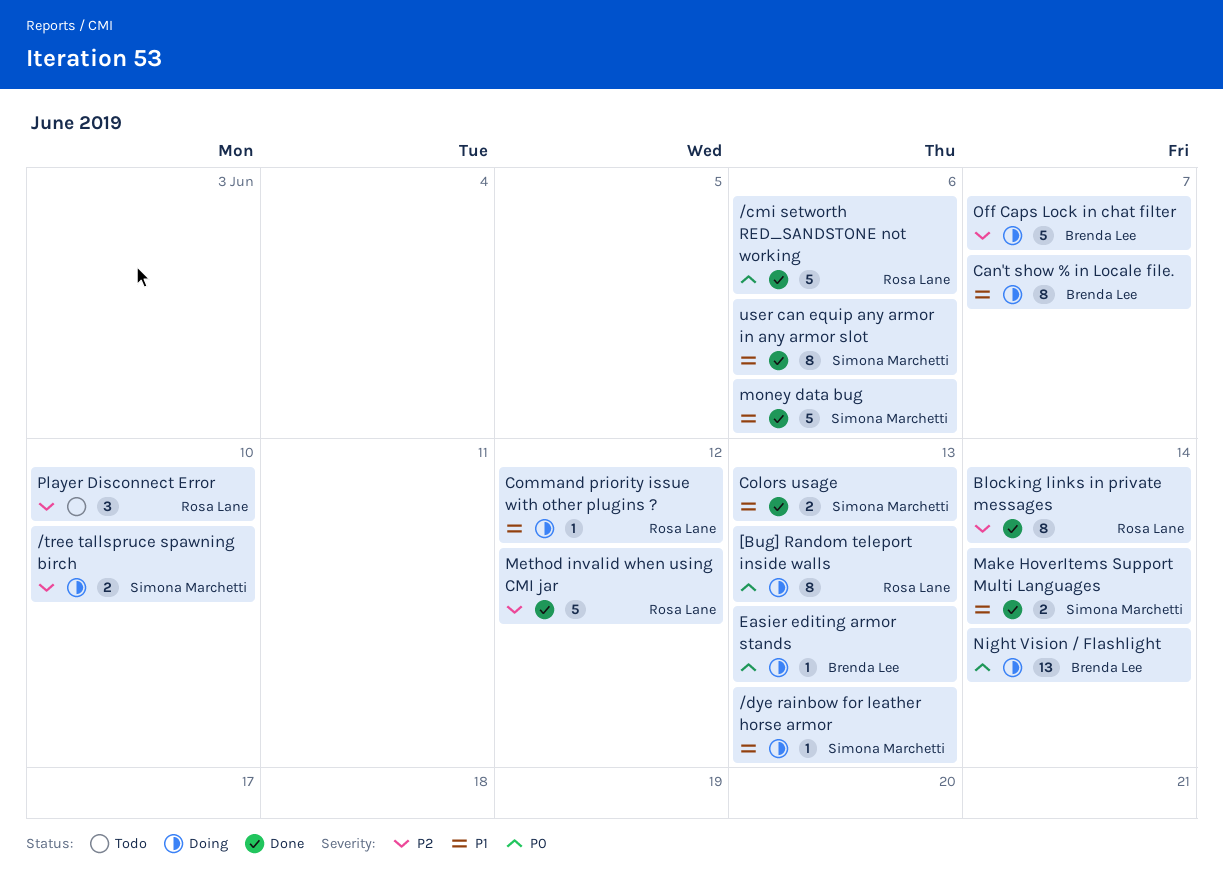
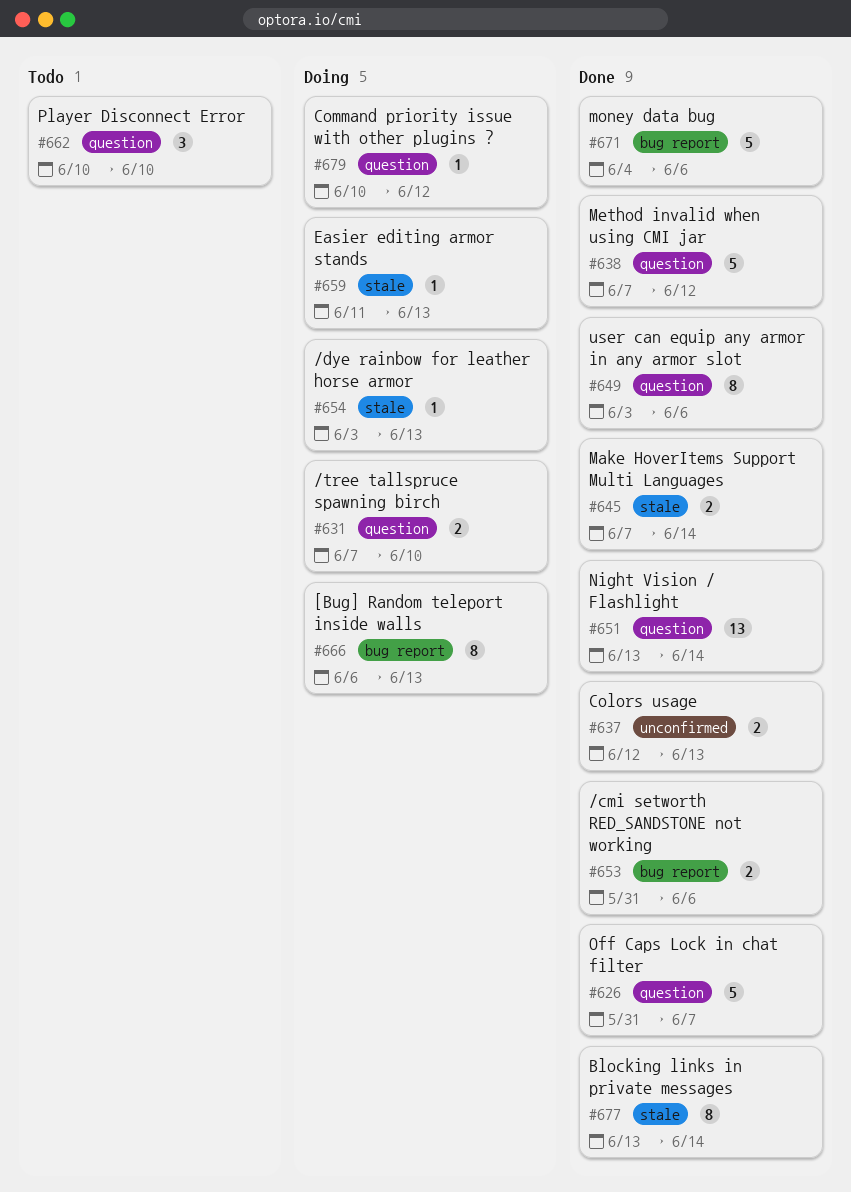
/cmi setworth RED_SANDSTONE not working, estimate: 5 -> 2
Can't show % in Locale file.: present -> none
Night Vision / Flashlight, status: Doing -> Done
Off Caps Lock in chat filter, status: Doing -> Done

